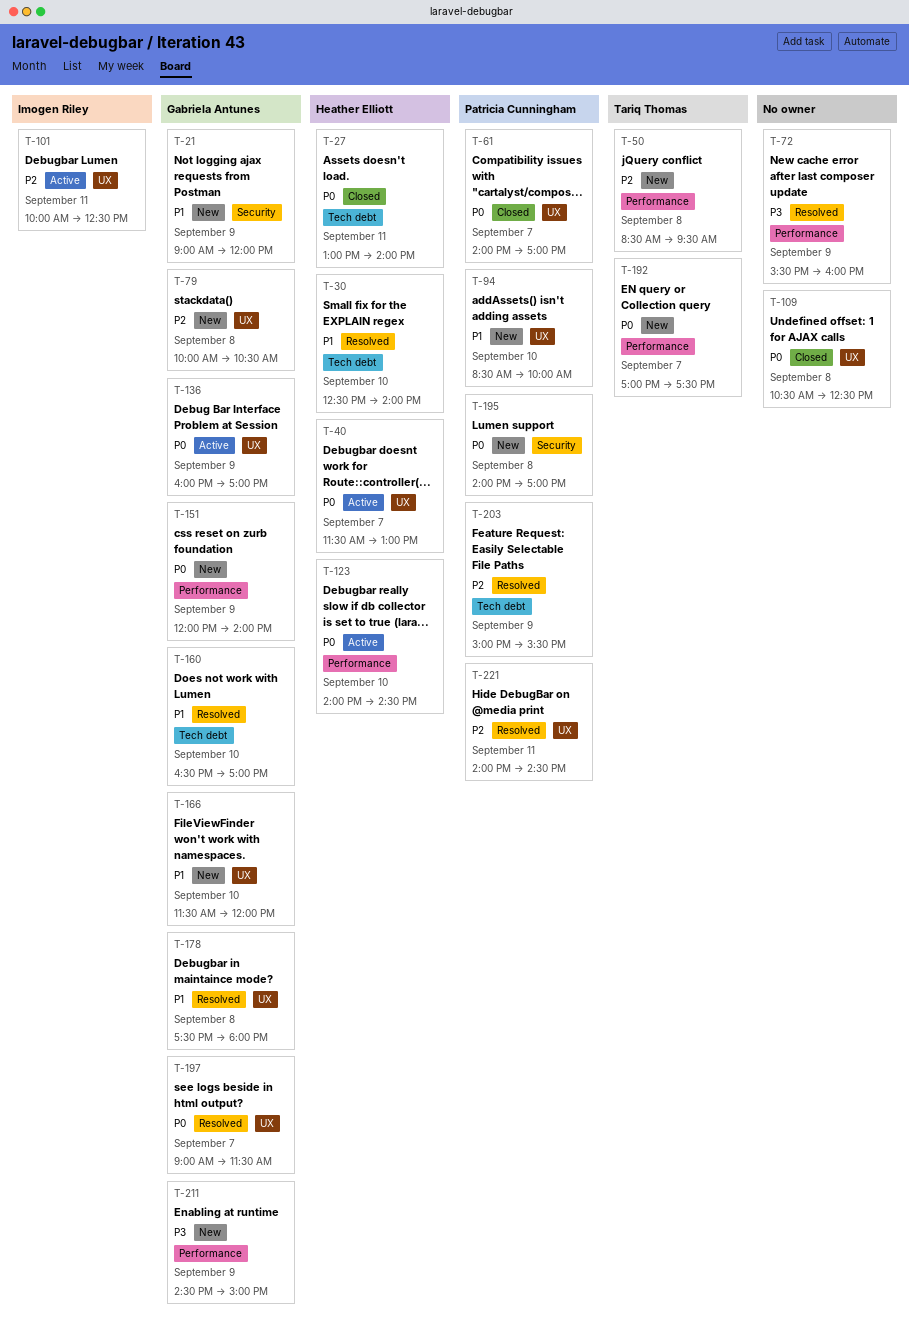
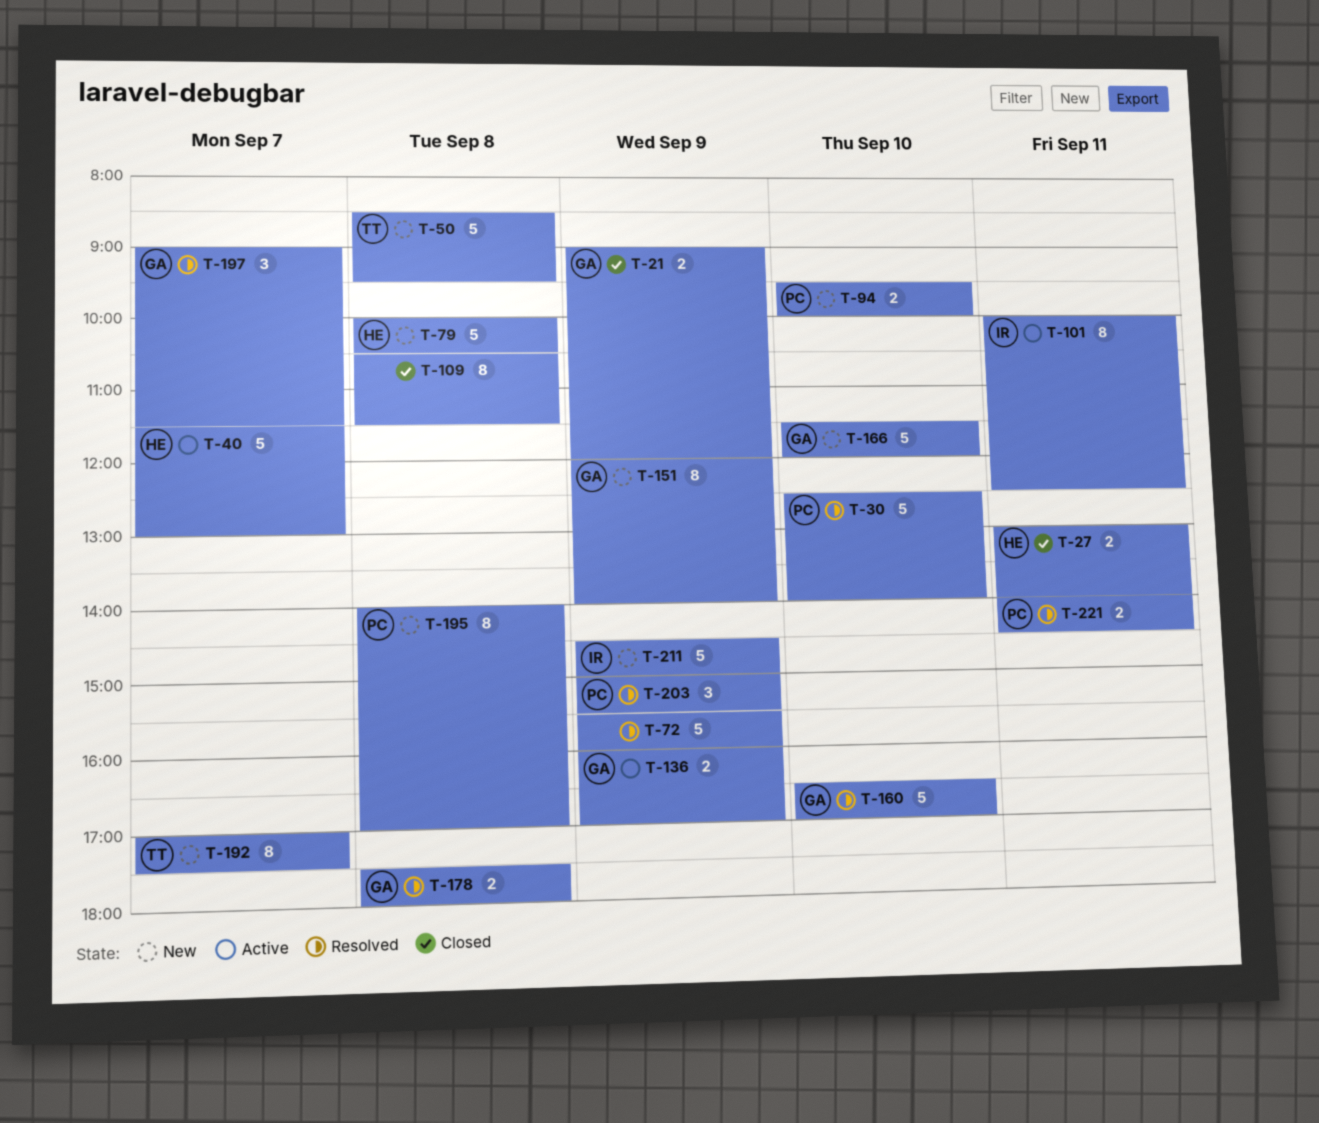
T-21, status: New -> Closed
T-30, owner: Heather Elliott -> Patricia Cunningham
T-61: present -> none
T-79, owner: Gabriela Antunes -> Heather Elliott
T-94, begins: 08:30 -> 09:30
T-109, ends: 12:30 -> 11:30
T-123: present -> none
T-211, owner: Gabriela Antunes -> Imogen Riley

